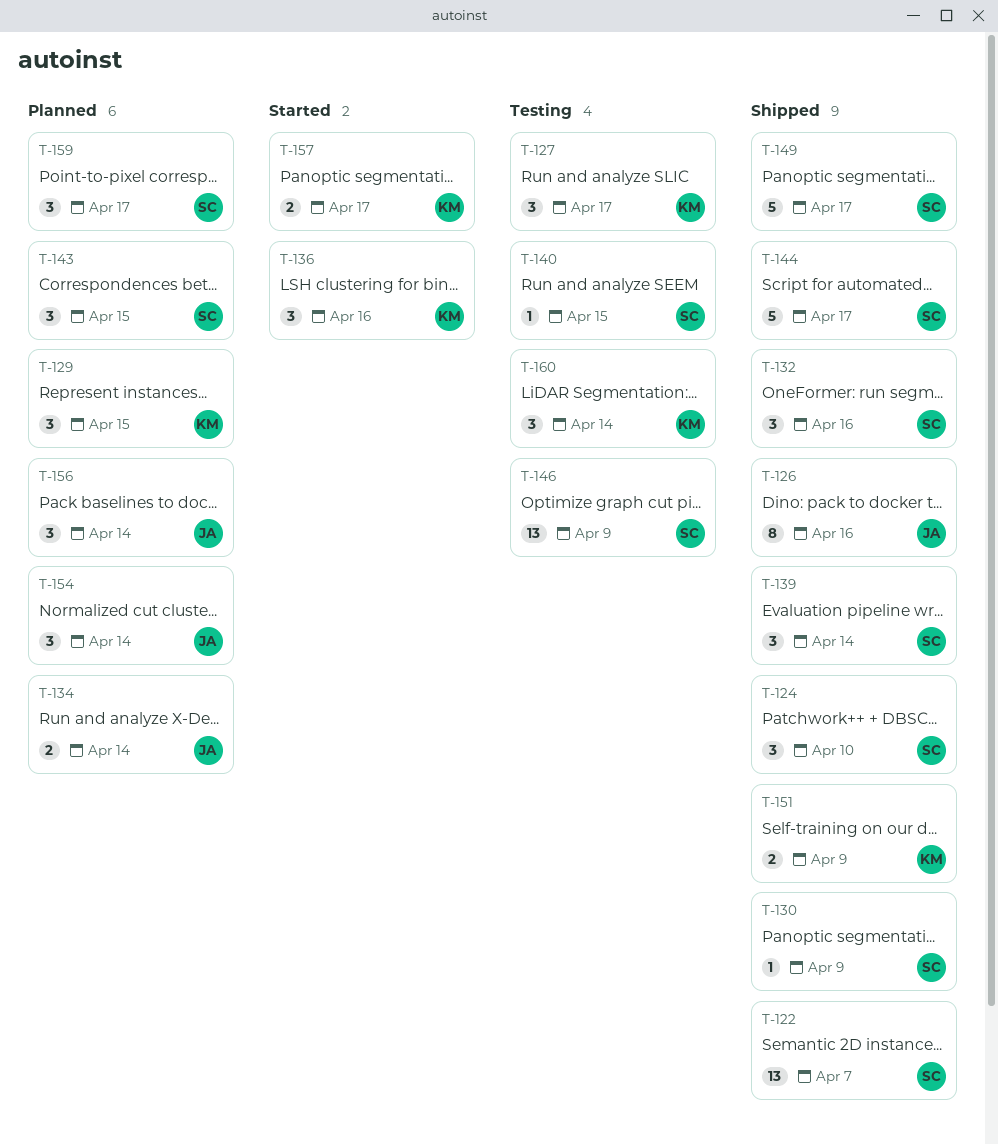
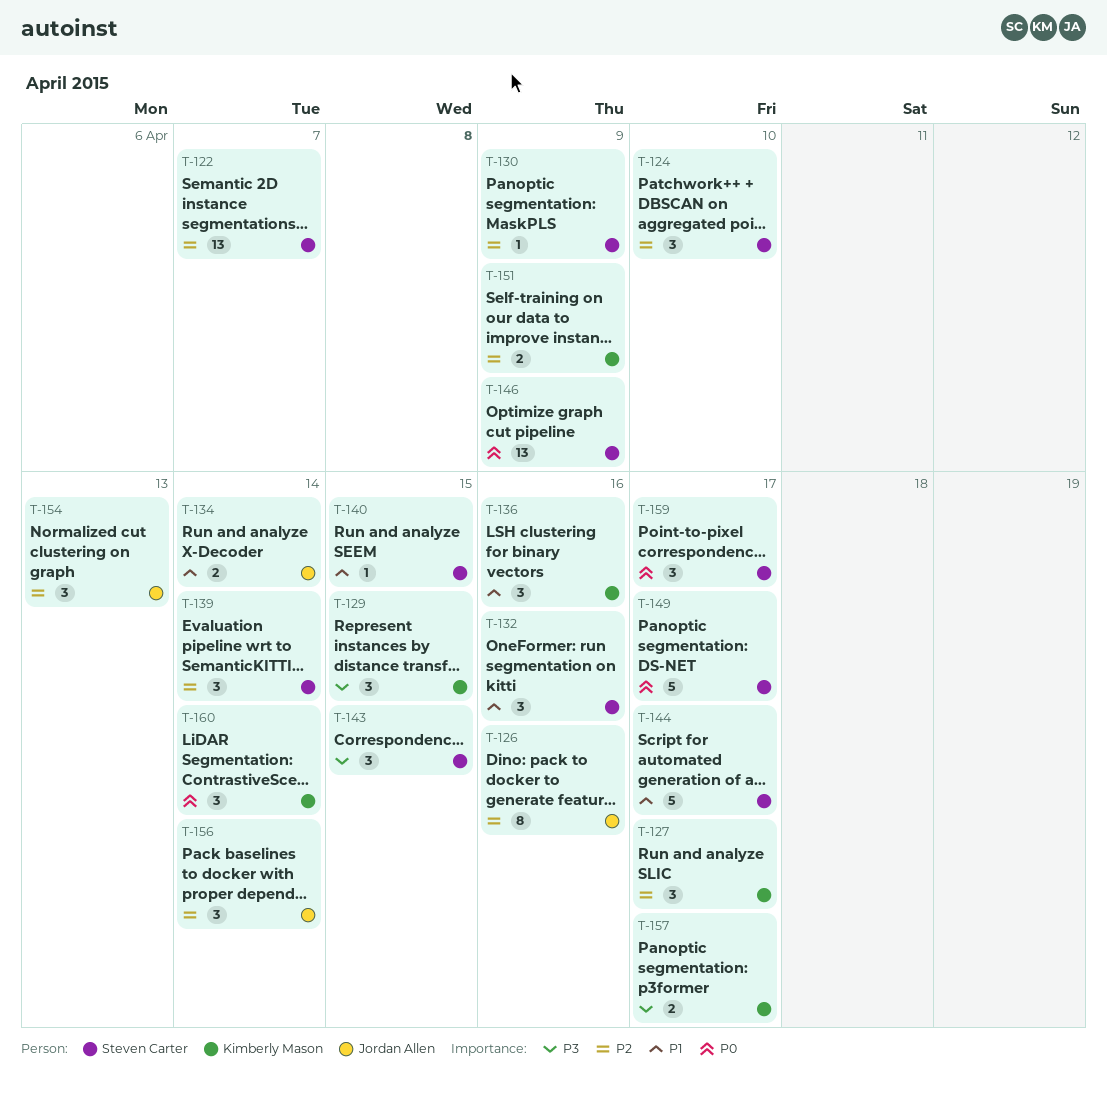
T-154, due: Apr 14 -> Apr 13

